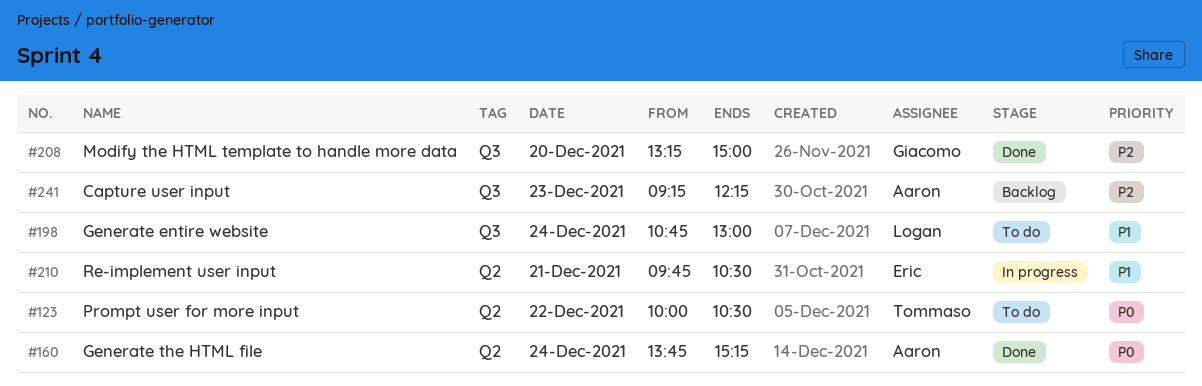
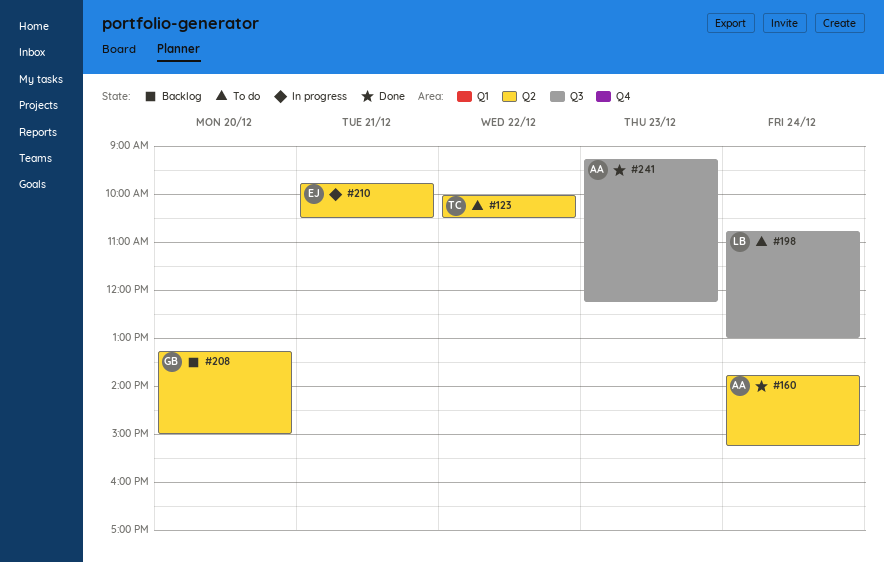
#208, status: Done -> Backlog
#208, label: Q3 -> Q2
#241, status: Backlog -> Done

